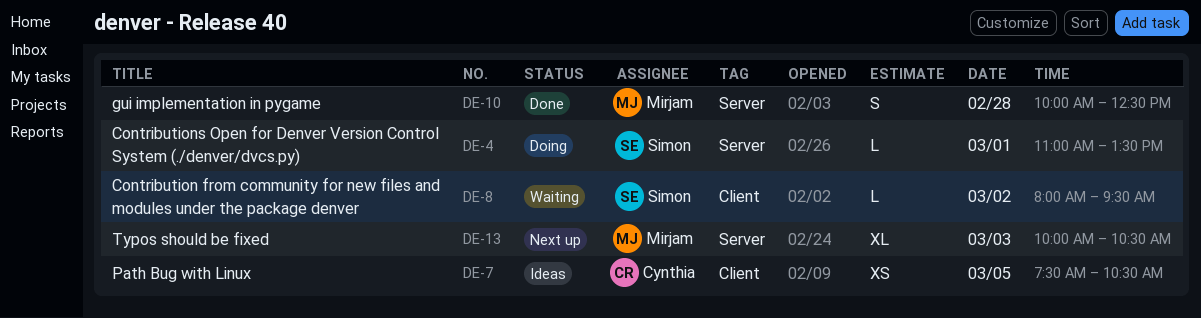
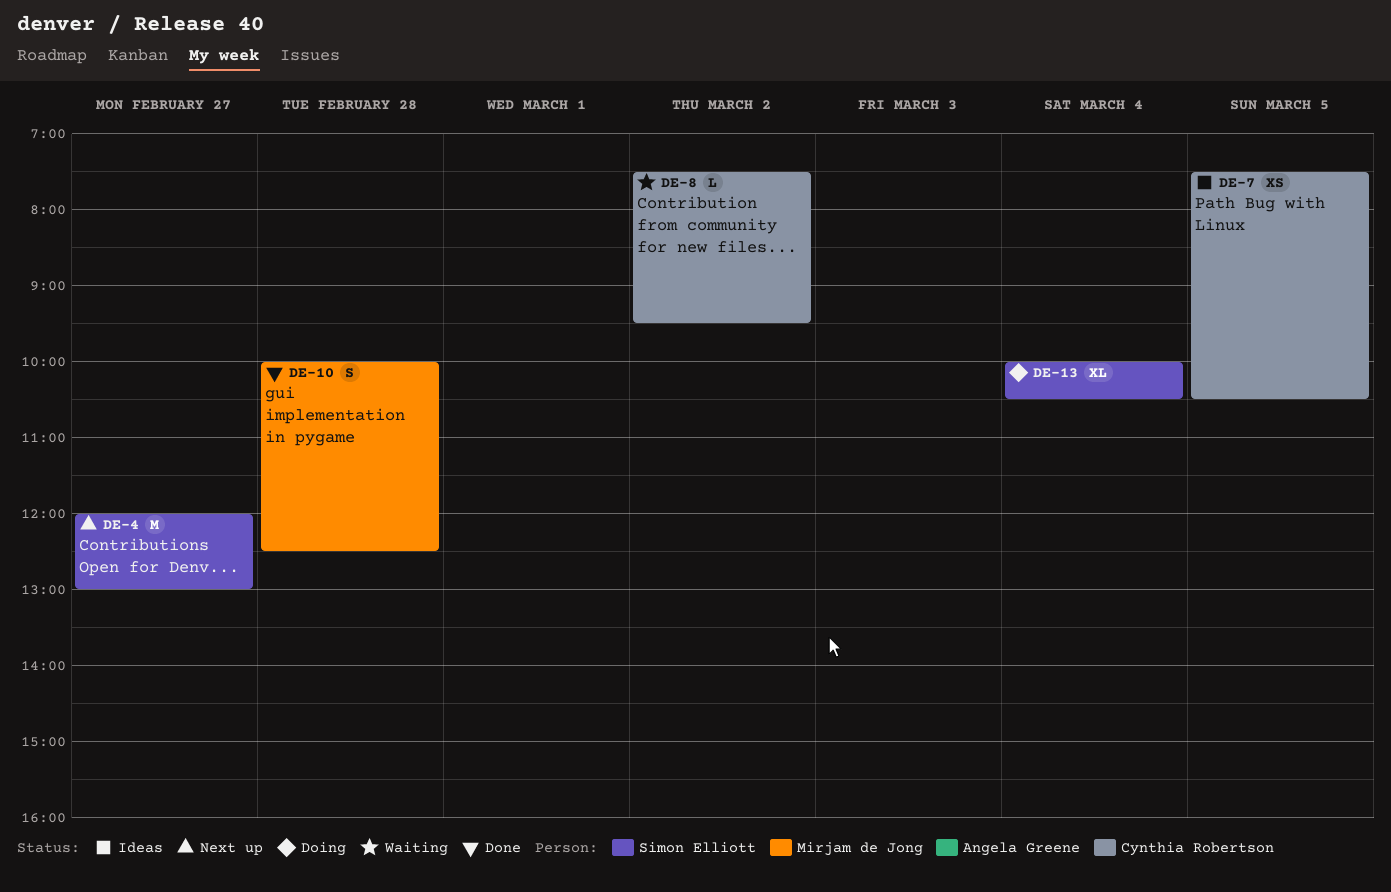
DE-4, status: Doing -> Next up
DE-4, estimate: L -> M
DE-4, day: Mar 1 -> Feb 27
DE-4, begins: 11:00 -> 12:00
DE-4, ends: 13:30 -> 13:00
DE-8, owner: Simon Elliott -> Cynthia Robertson
DE-8, begins: 08:00 -> 07:30
DE-13, status: Next up -> Doing
DE-13, owner: Mirjam de Jong -> Simon Elliott
DE-13, day: Mar 3 -> Mar 4

